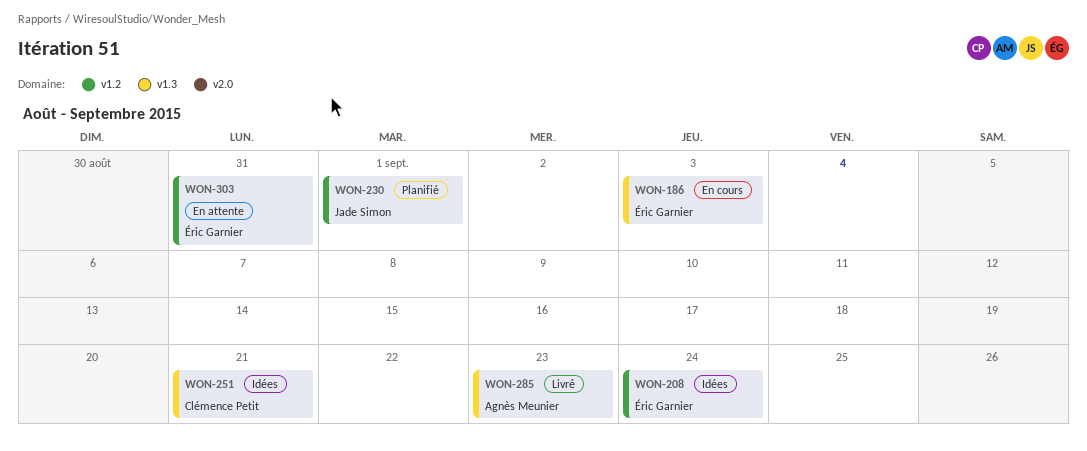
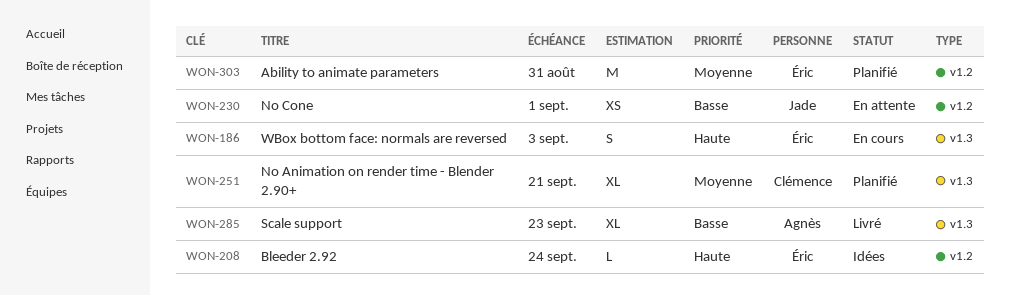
WON-230, status: Planifié -> En attente
WON-251, status: Idées -> Planifié
WON-303, status: En attente -> Planifié

